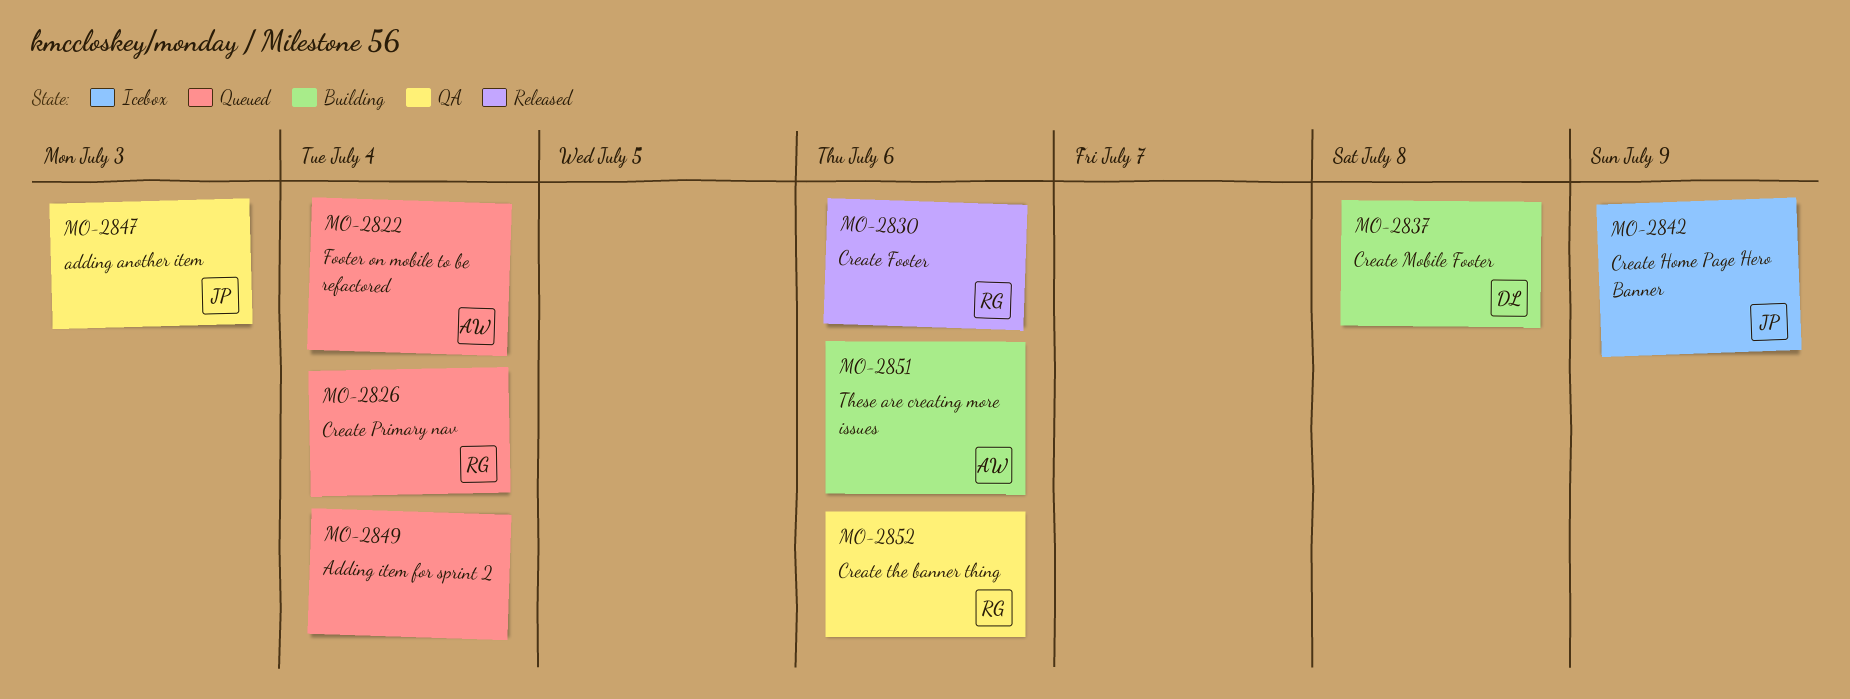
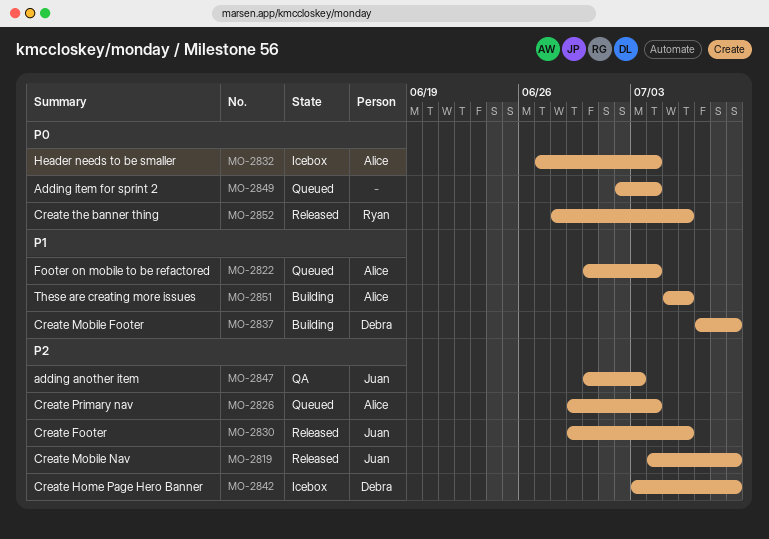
MO-2819: none -> present
MO-2826, owner: Ryan -> Alice
MO-2830, owner: Ryan -> Juan
MO-2832: none -> present
MO-2837, due: Jul 8 -> Jul 9
MO-2842, owner: Juan -> Debra
MO-2852, status: QA -> Released

